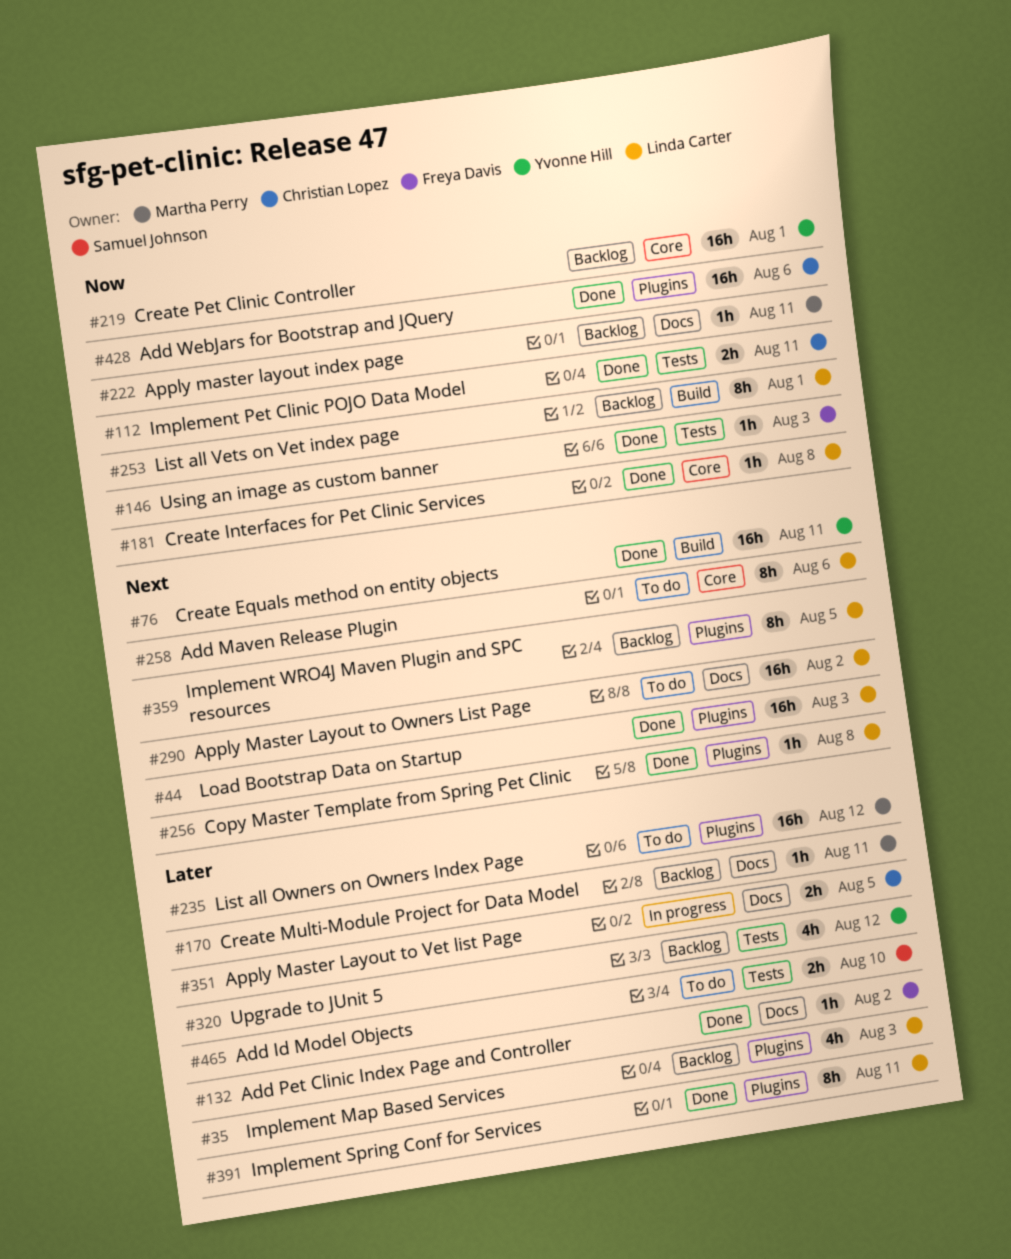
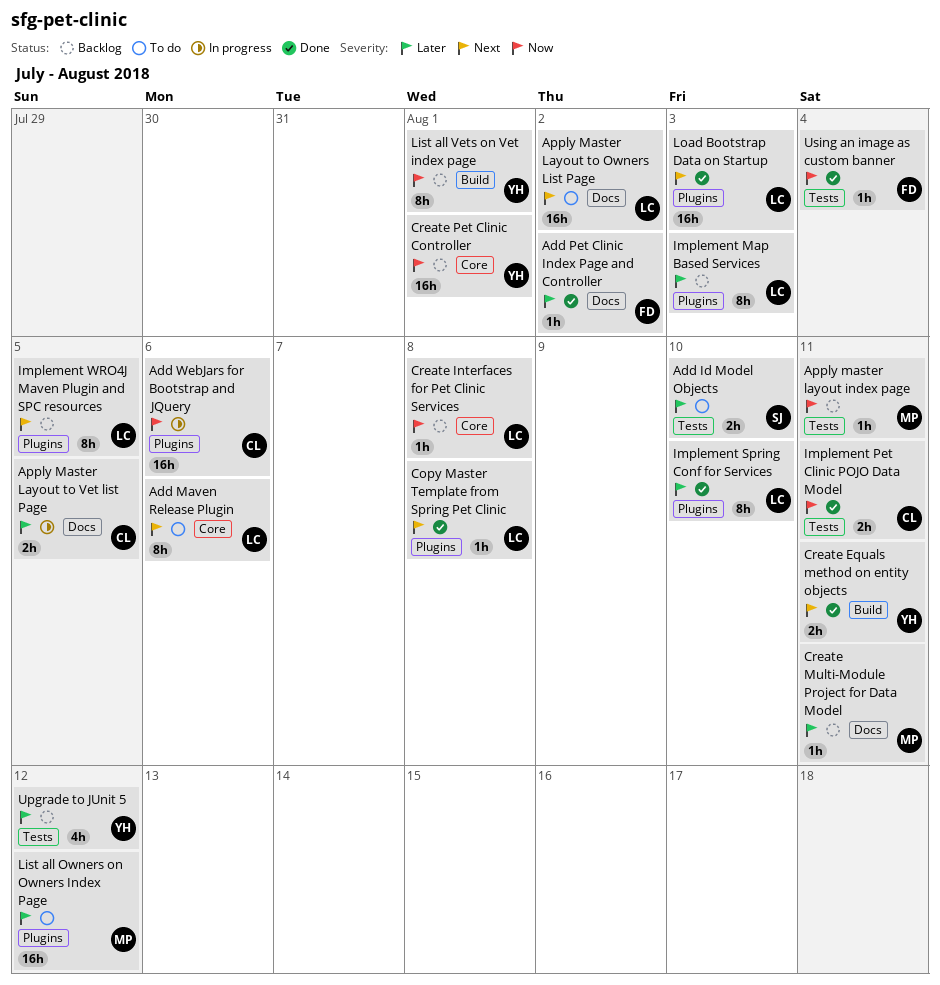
Add WebJars for Bootstrap and JQuery, status: Done -> In progress
Apply master layout index page, label: Docs -> Tests
Create Equals method on entity objects, estimate: 16h -> 2h
Create Interfaces for Pet Clinic Services, status: Done -> Backlog
Implement Map Based Services, estimate: 4h -> 8h
Implement Spring Conf for Services, due: Aug 11 -> Aug 10
List all Vets on Vet index page, owner: Linda Carter -> Yvonne Hill
Using an image as custom banner, due: Aug 3 -> Aug 4

